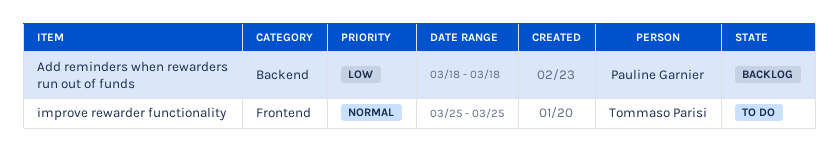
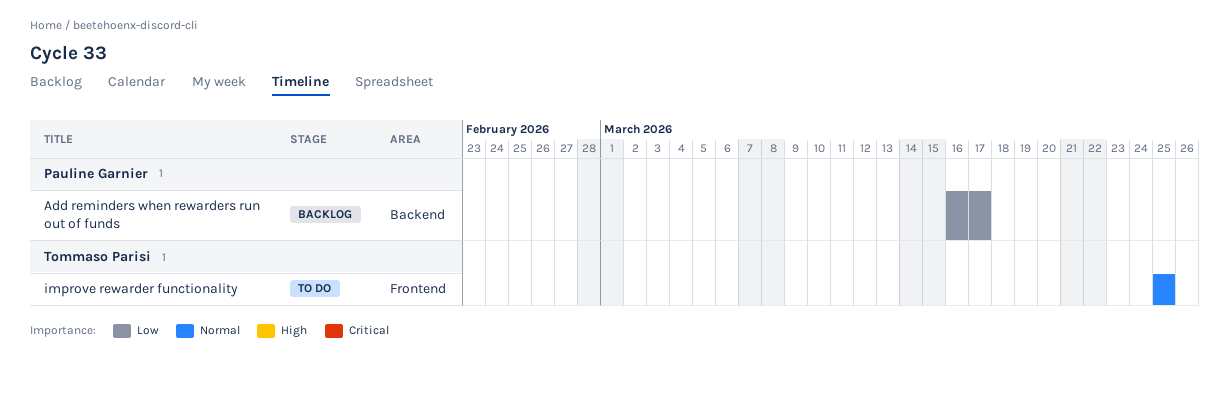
Add reminders when rewarders run out of funds, start: Mar 18 -> Mar 16
Add reminders when rewarders run out of funds, due: Mar 18 -> Mar 17

